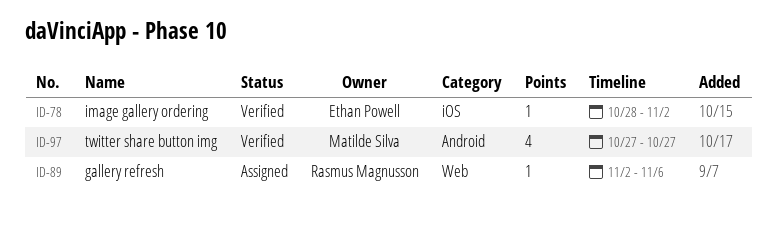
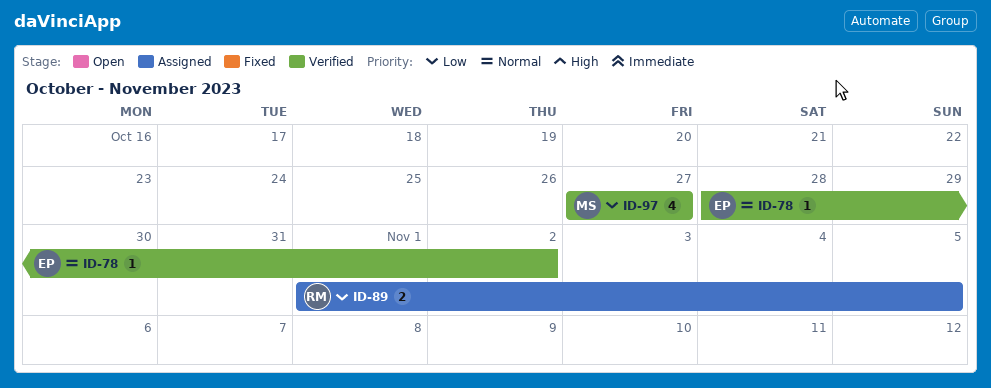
ID-89, estimate: 1 -> 2
ID-89, start: Nov 2 -> Nov 1
ID-89, due: Nov 6 -> Nov 5

